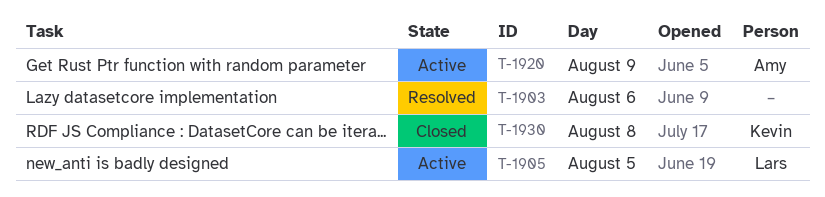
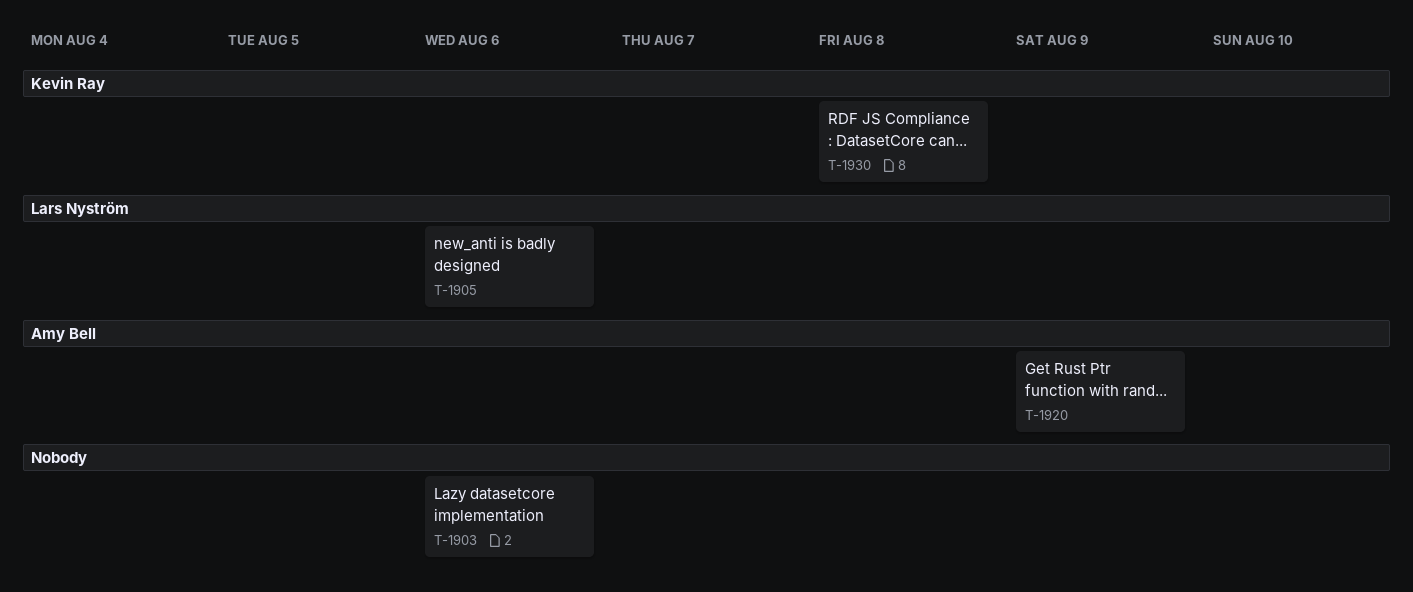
T-1905, day: Aug 5 -> Aug 6

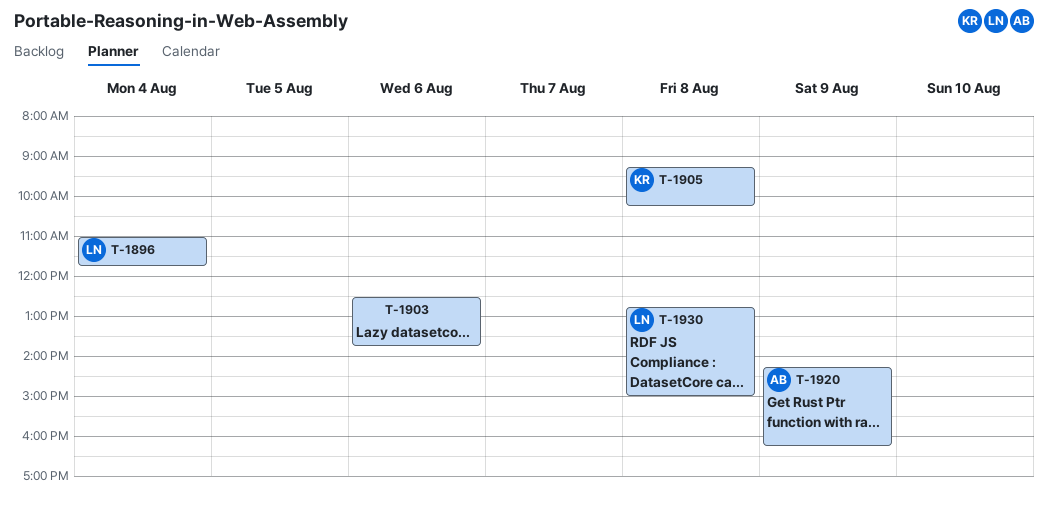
T-1896: none -> present
T-1905, owner: Lars Nyström -> Kevin Ray
T-1905, day: Aug 6 -> Aug 8
T-1930, owner: Kevin Ray -> Lars Nyström

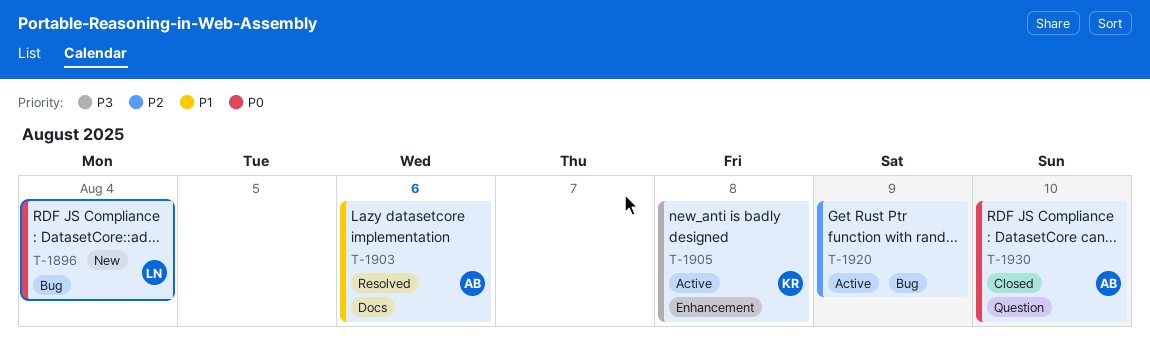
T-1903, owner: none -> AB
T-1920, owner: AB -> none
T-1930, owner: LN -> AB
T-1930, day: Aug 8 -> Aug 10

